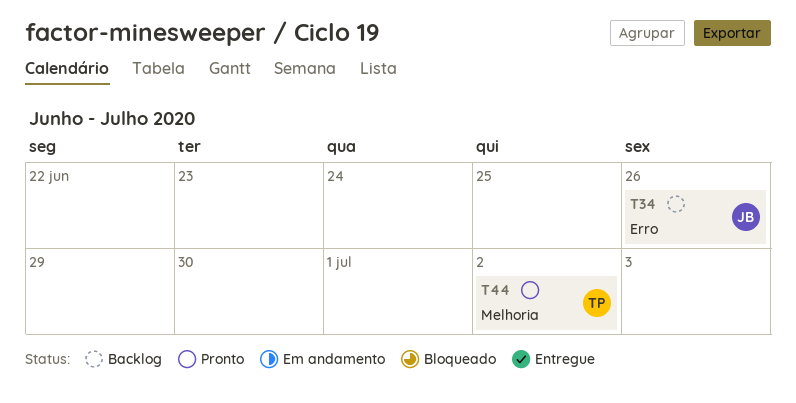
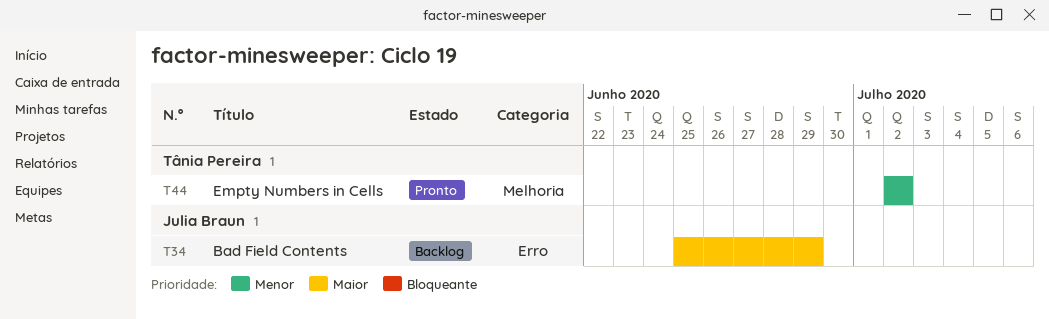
T34, due: Jun 26 -> Jun 29

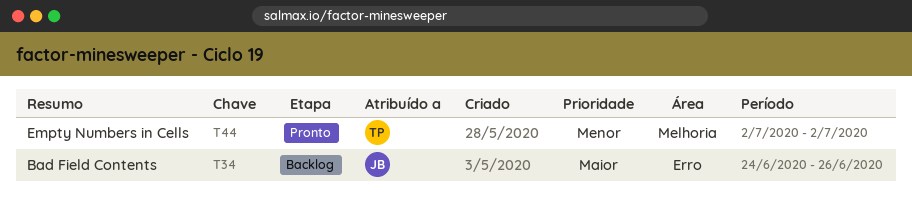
T34, start: Jun 25 -> Jun 24
T34, due: Jun 29 -> Jun 26

